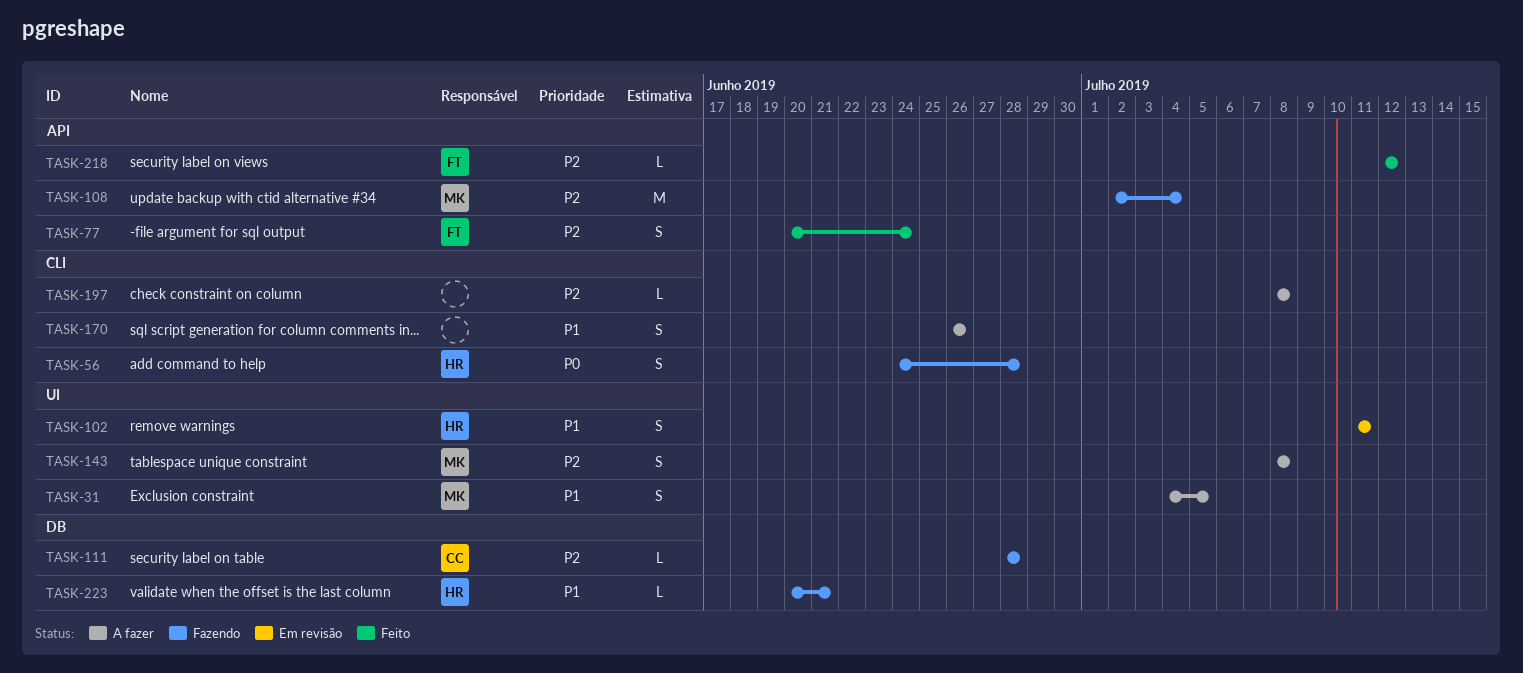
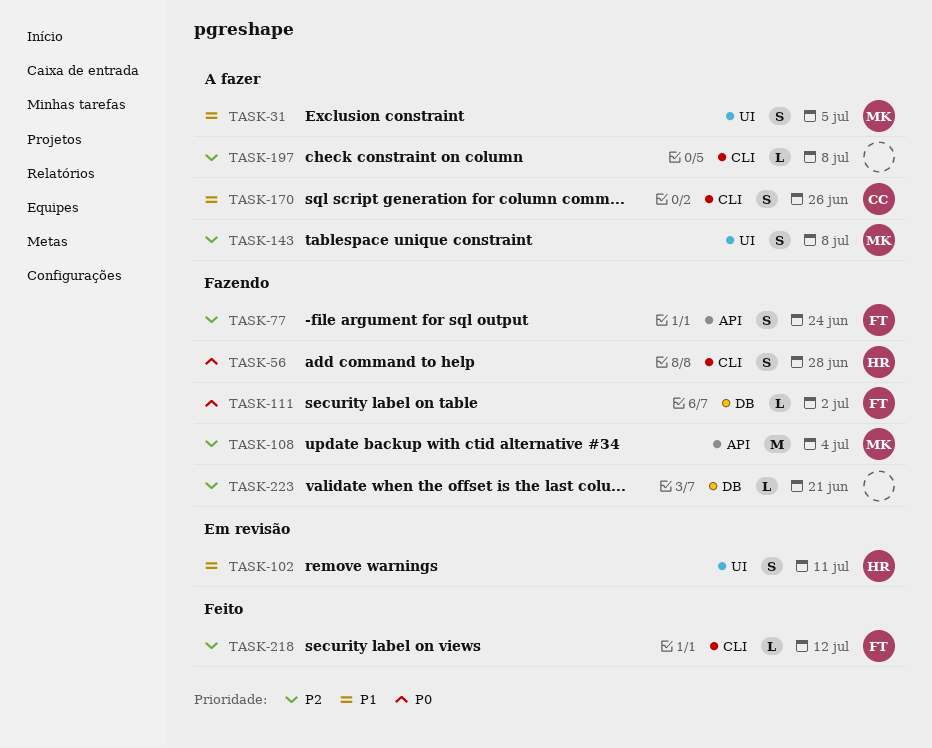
TASK-77, status: Feito -> Fazendo
TASK-111, owner: CC -> FT
TASK-111, priority: P2 -> P0
TASK-111, due: Jun 28 -> Jul 2
TASK-170, owner: none -> CC
TASK-218, label: API -> CLI
TASK-223, owner: HR -> none
TASK-223, priority: P1 -> P2

